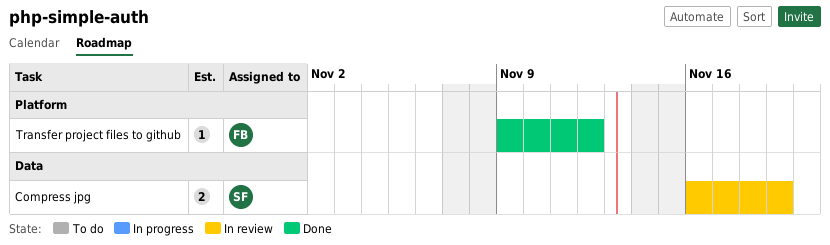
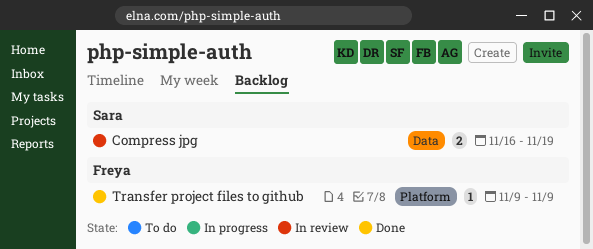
Transfer project files to github, due: Nov 12 -> Nov 9

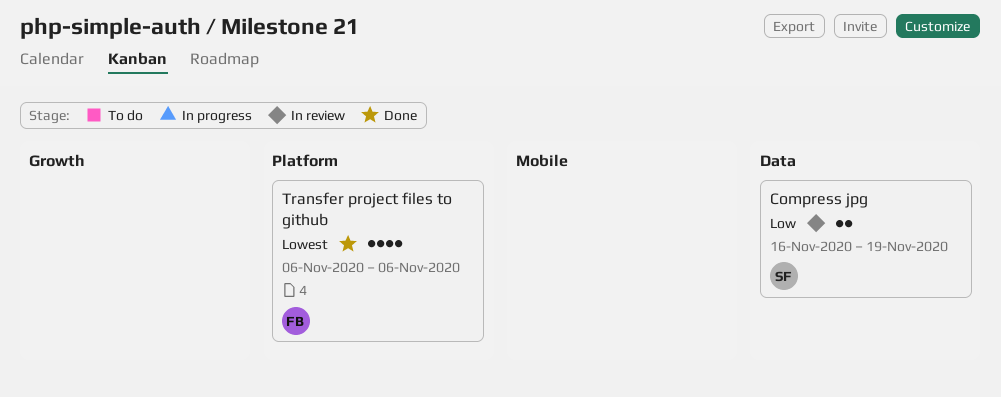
Transfer project files to github, estimate: 1 -> 4
Transfer project files to github, start: Nov 9 -> Nov 6
Transfer project files to github, due: Nov 9 -> Nov 6

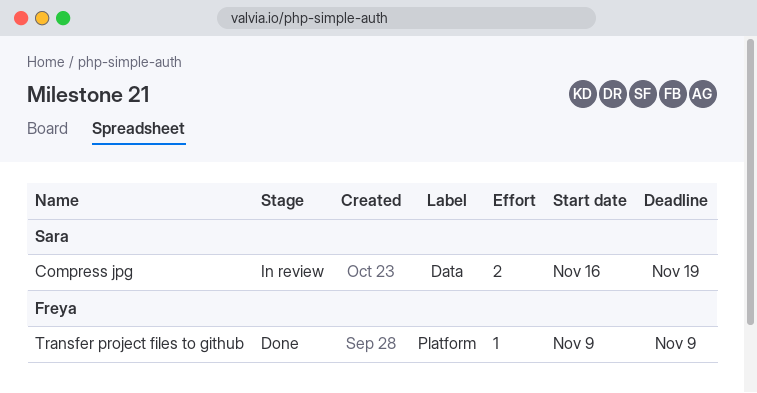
Transfer project files to github, estimate: 4 -> 1
Transfer project files to github, start: Nov 6 -> Nov 9
Transfer project files to github, due: Nov 6 -> Nov 9

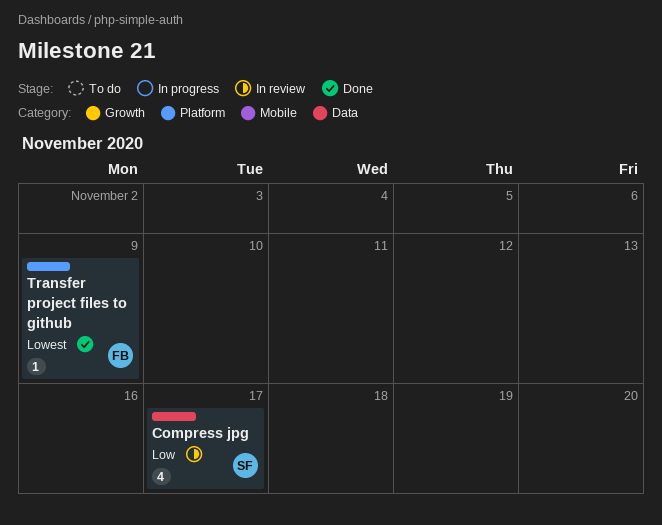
Compress jpg, estimate: 2 -> 4
Compress jpg, due: Nov 19 -> Nov 17

